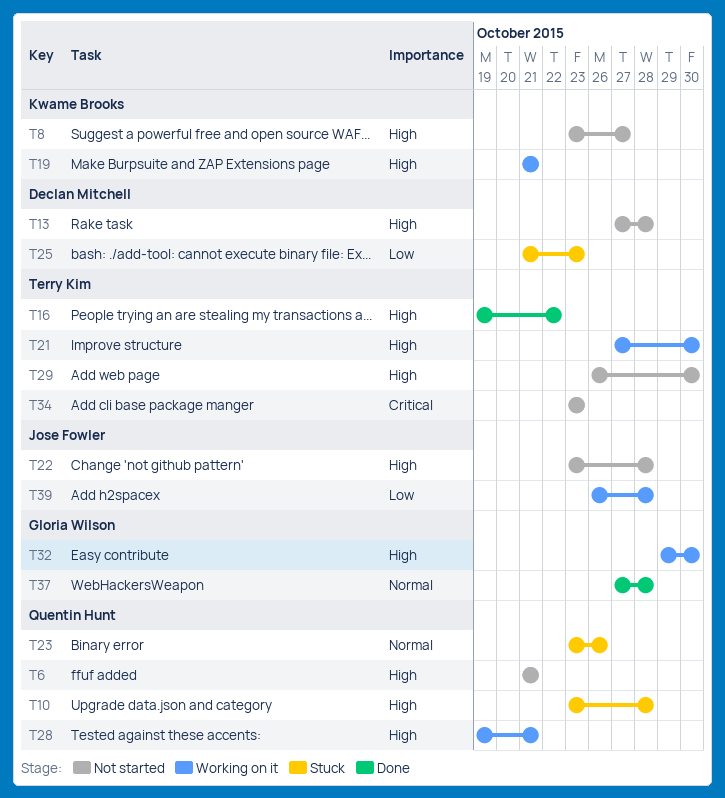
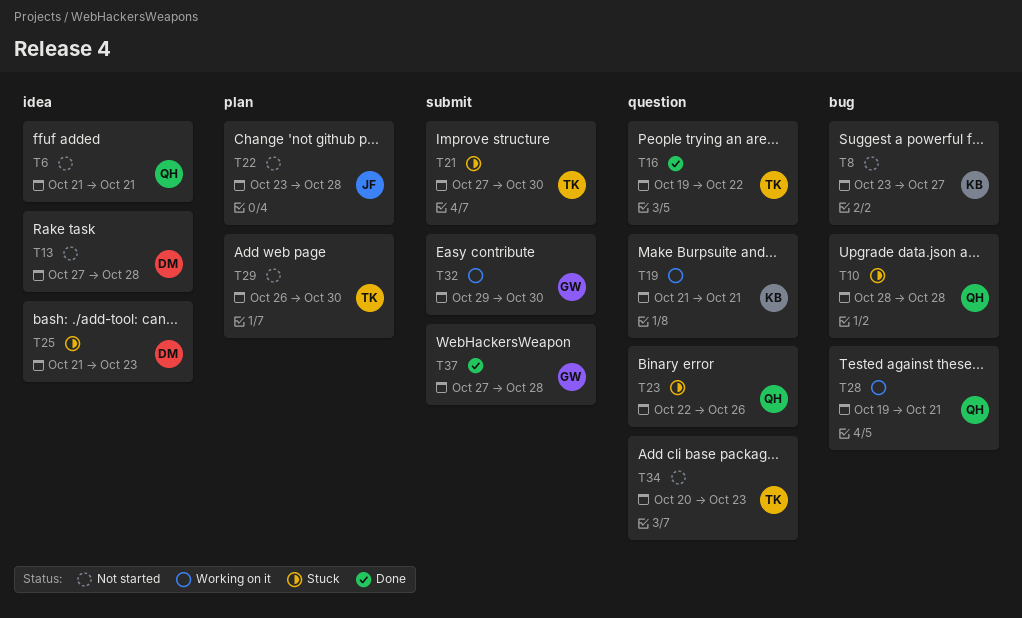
T10, start: Oct 23 -> Oct 28
T21, status: Working on it -> Stuck
T23, start: Oct 23 -> Oct 22
T34, start: Oct 23 -> Oct 20
T39: present -> none

